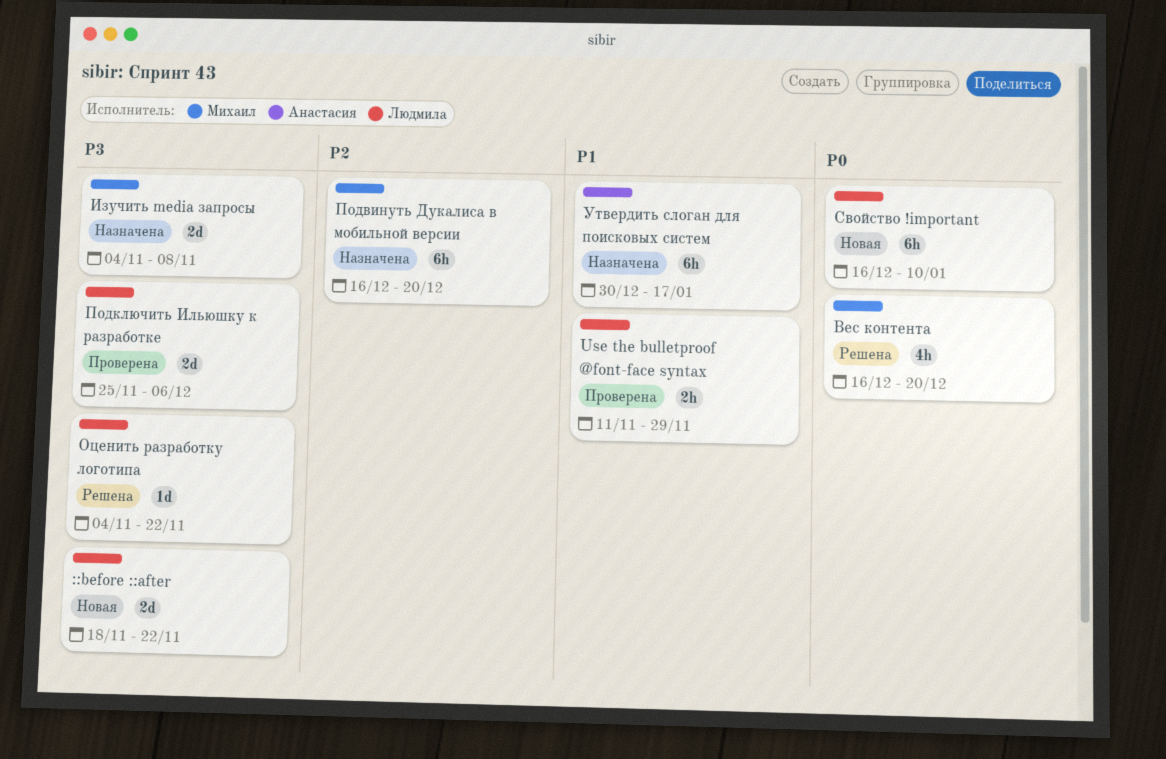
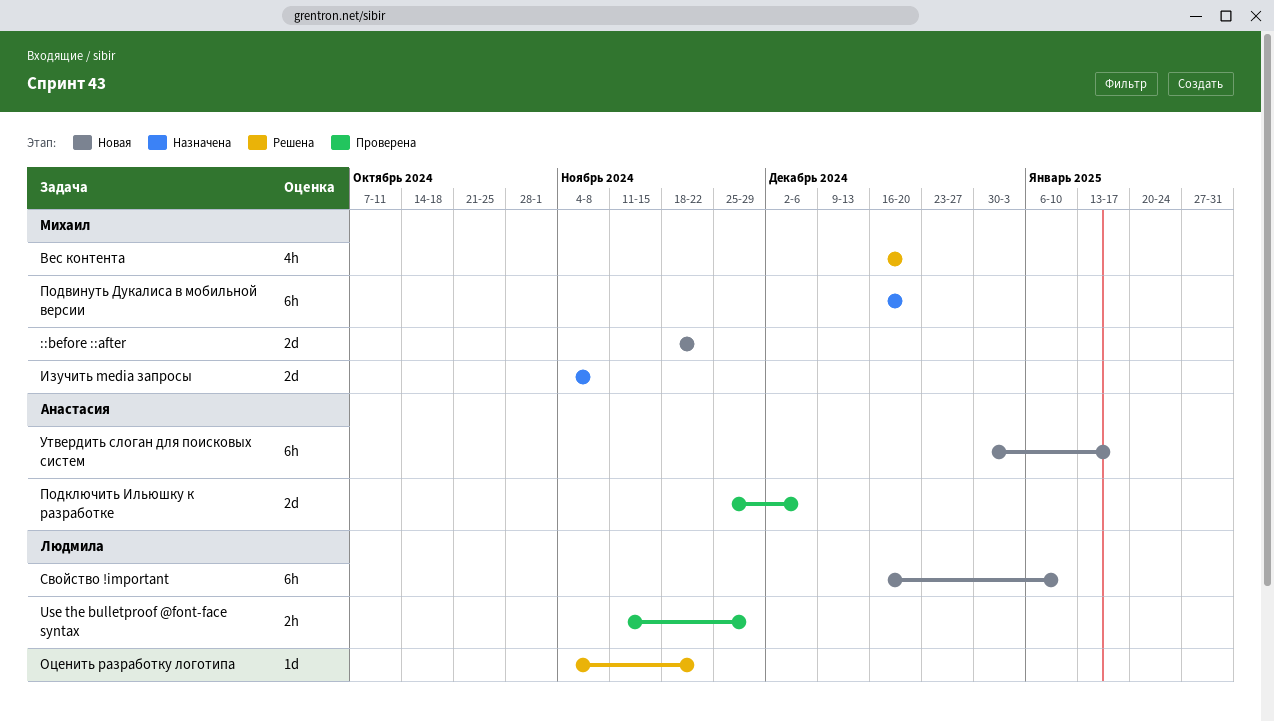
::before ::after, owner: Людмила -> Михаил
Подключить Ильюшку к разработке, owner: Людмила -> Анастасия
Утвердить слоган для поисковых систем, status: Назначена -> Новая

